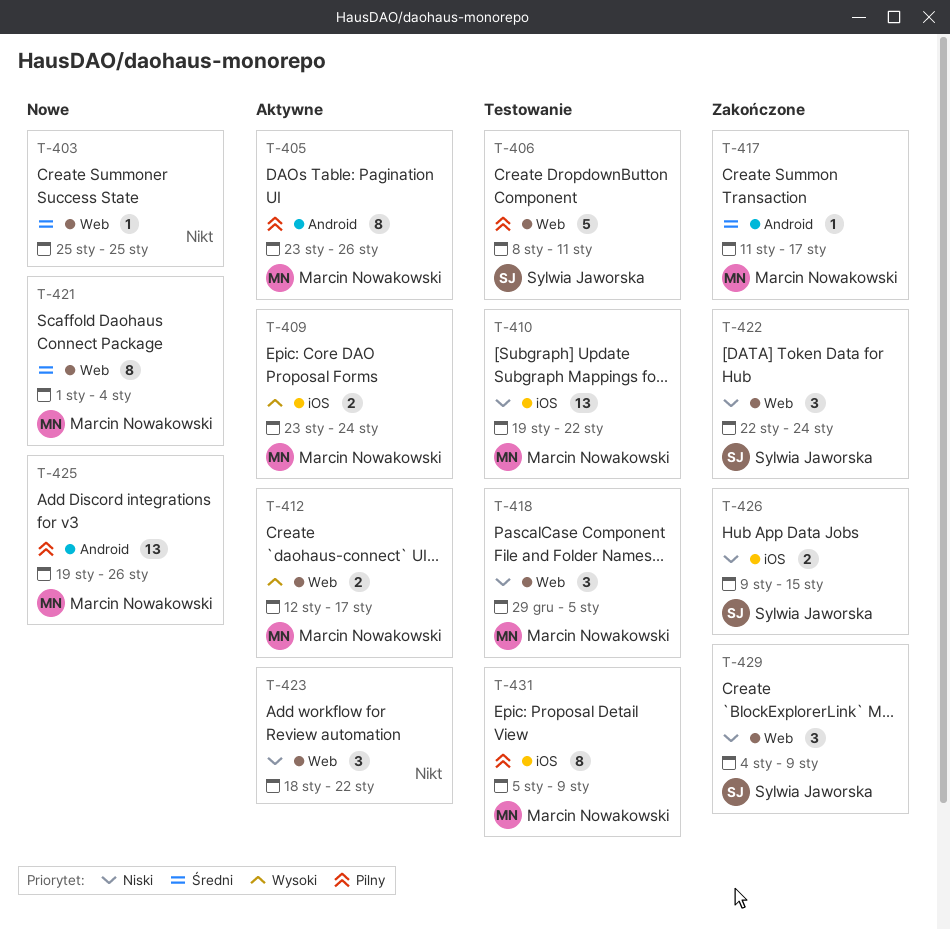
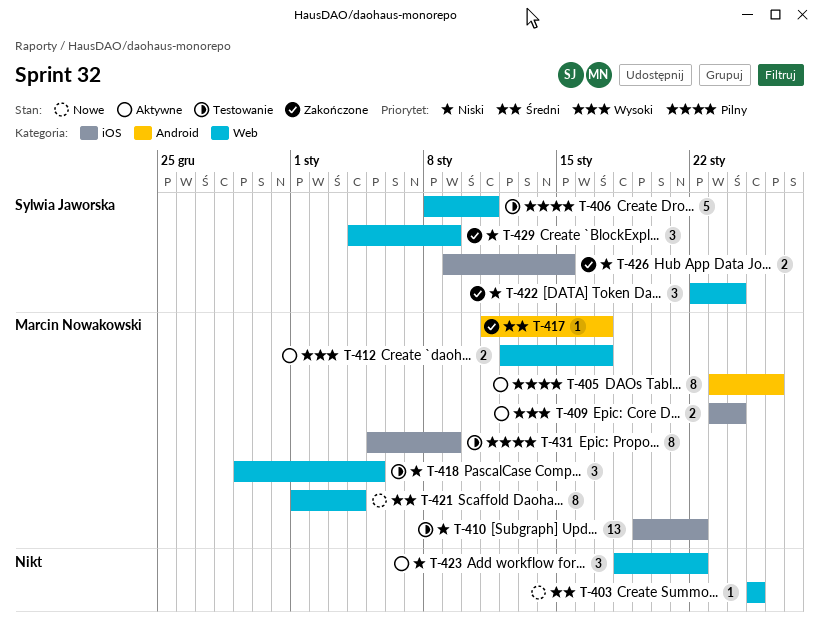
T-425: present -> none

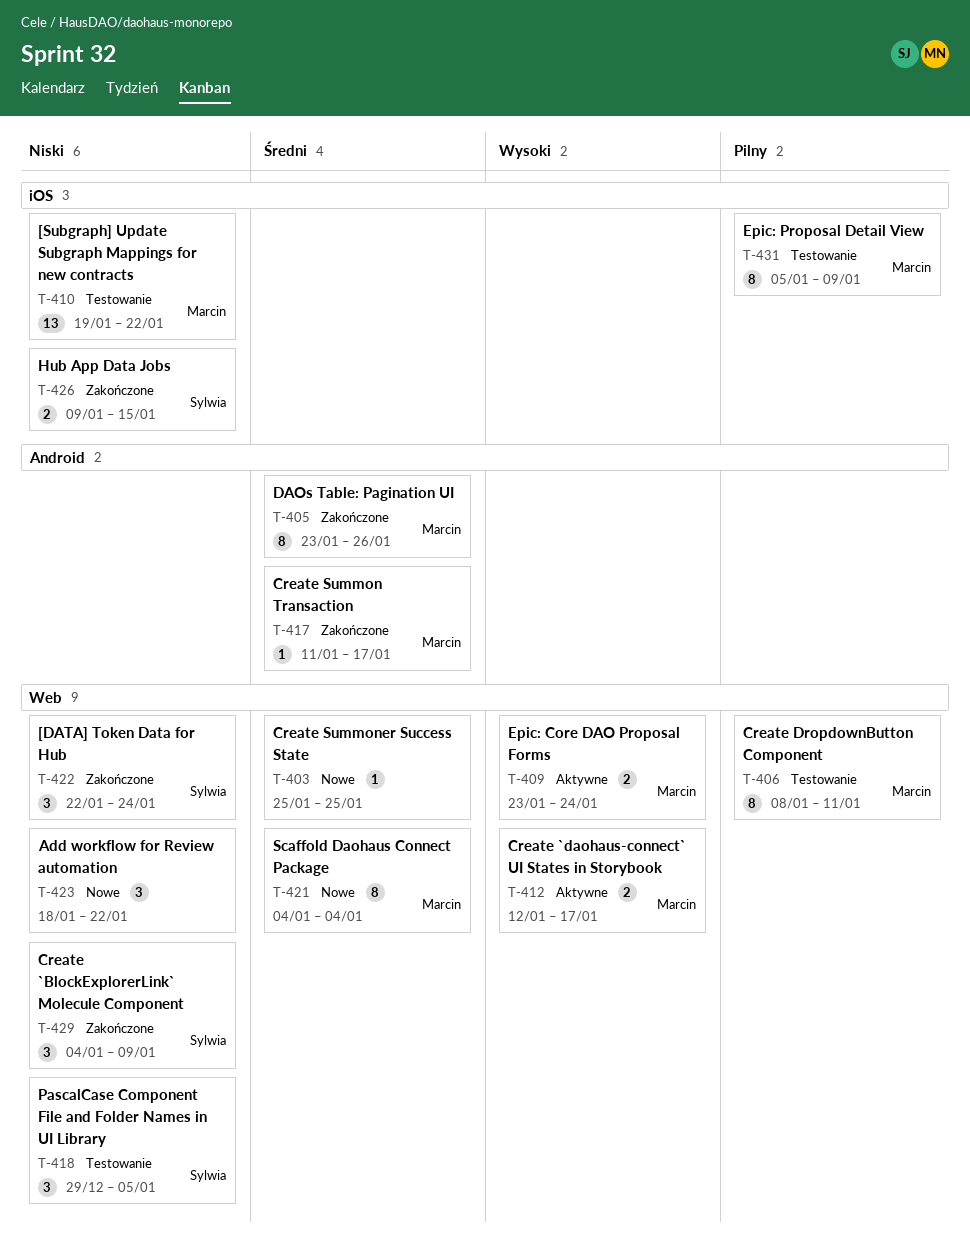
T-405, status: Aktywne -> Zakończone
T-405, priority: Pilny -> Średni
T-406, owner: Sylwia Jaworska -> Marcin Nowakowski
T-406, estimate: 5 -> 8
T-409, label: iOS -> Web
T-418, owner: Marcin Nowakowski -> Sylwia Jaworska
T-421, start: Jan 1 -> Jan 4
T-423, status: Aktywne -> Nowe

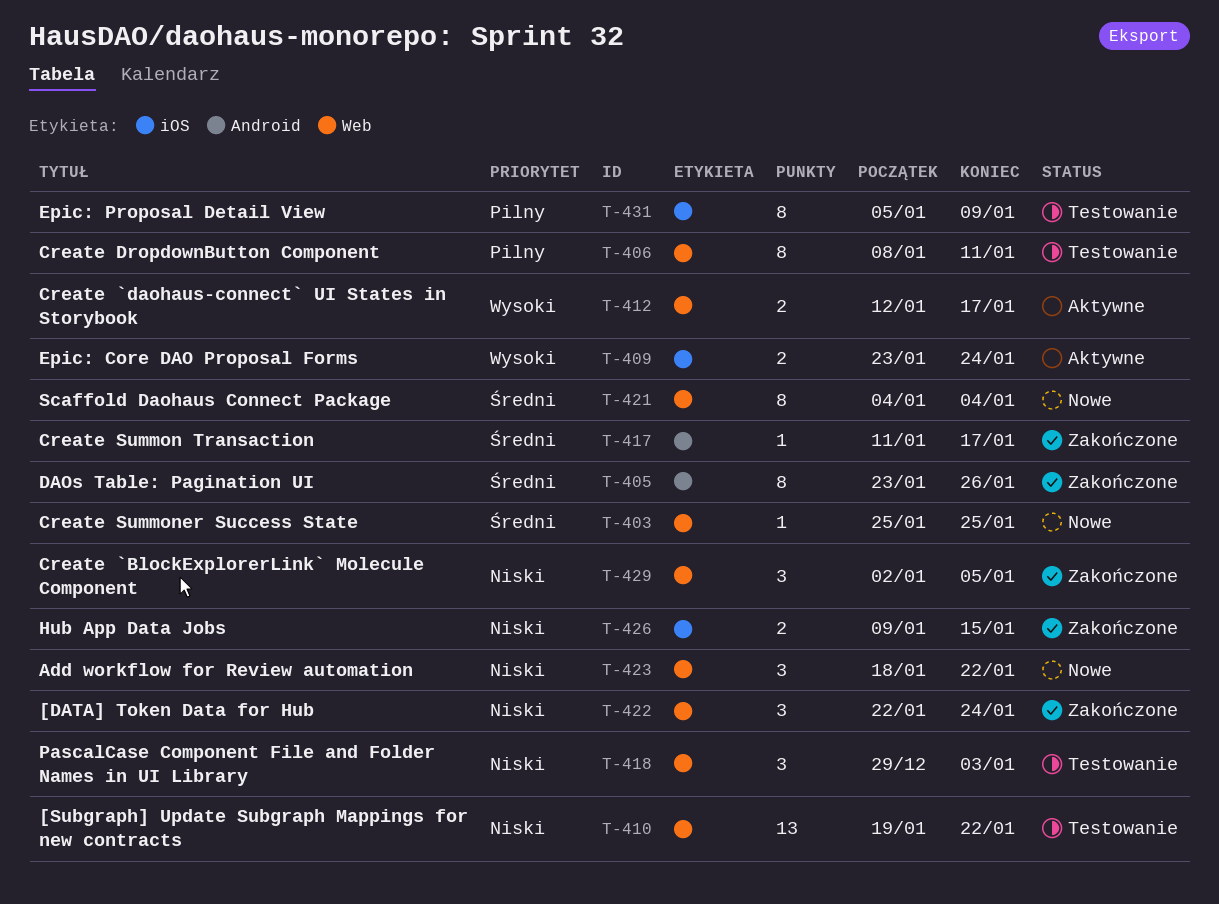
T-409, label: Web -> iOS
T-410, label: iOS -> Web
T-418, due: Jan 5 -> Jan 3
T-429, start: Jan 4 -> Jan 2
T-429, due: Jan 9 -> Jan 5

